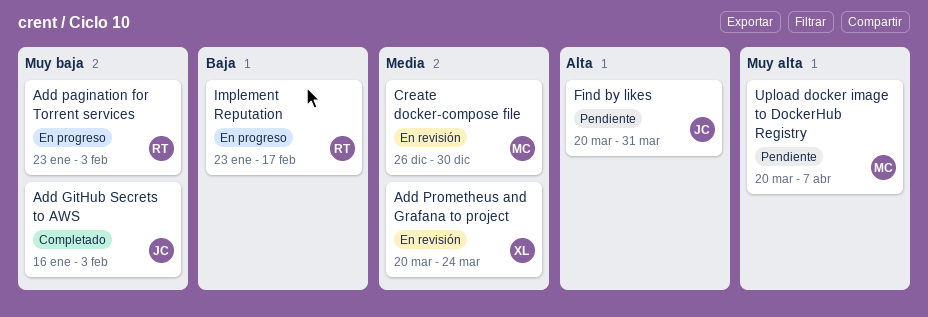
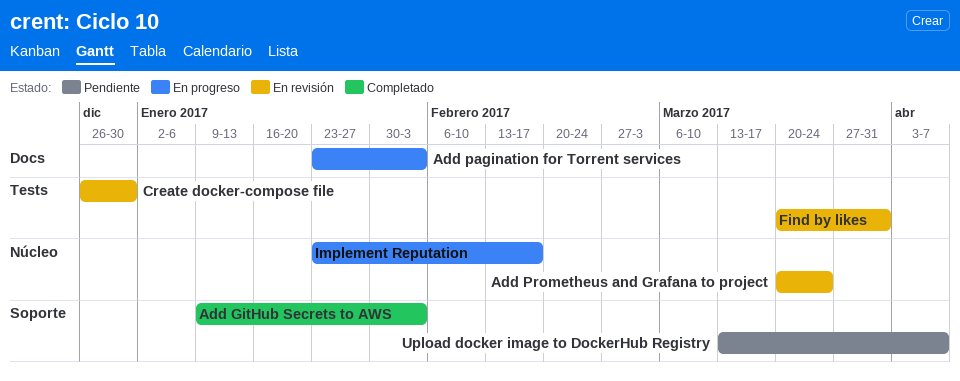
Add GitHub Secrets to AWS, start: Jan 16 -> Jan 9
Find by likes, status: Pendiente -> En revisión
Upload docker image to DockerHub Registry, start: Mar 20 -> Mar 13

